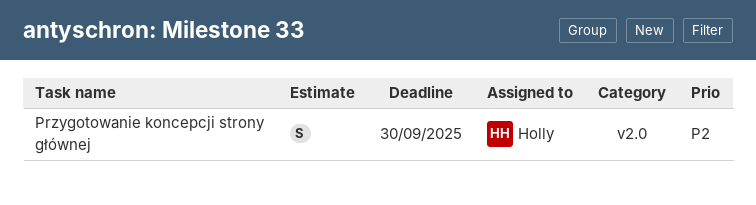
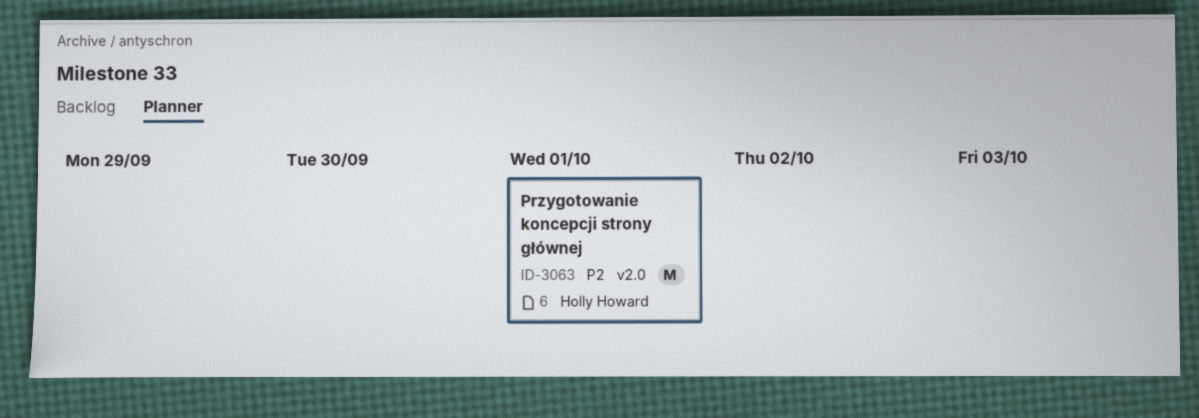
Przygotowanie koncepcji strony głównej, estimate: S -> M
Przygotowanie koncepcji strony głównej, due: Sep 30 -> Oct 1

